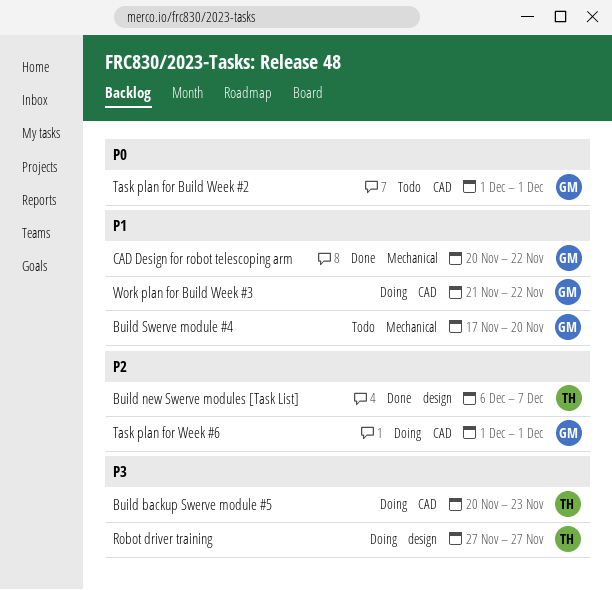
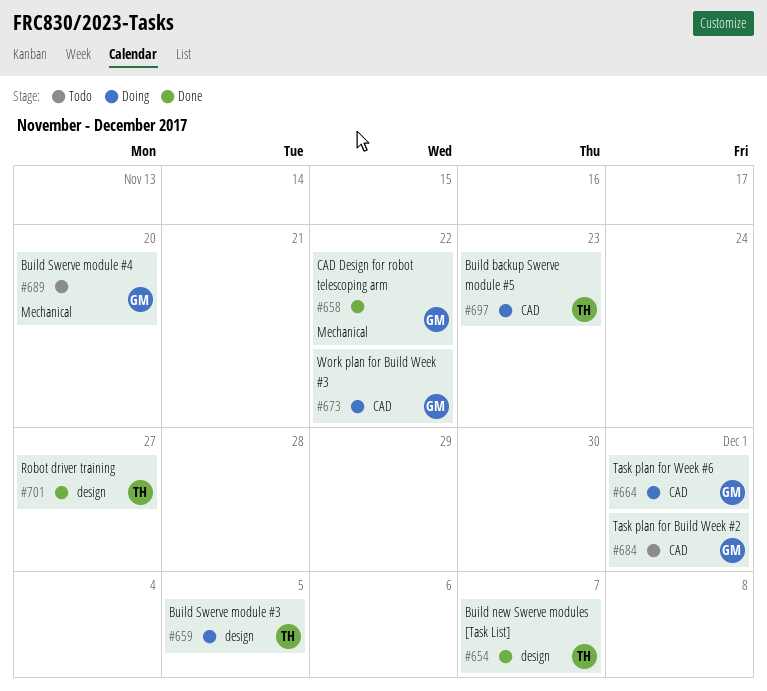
Build Swerve module #3: none -> present
Robot driver training, status: Doing -> Done

